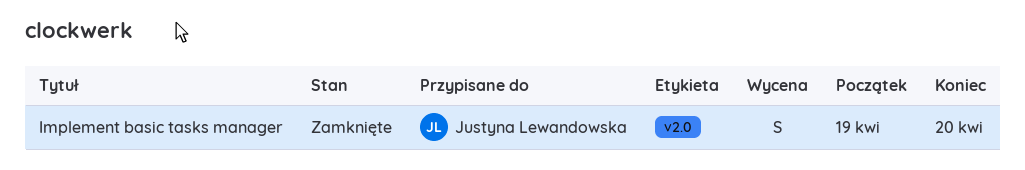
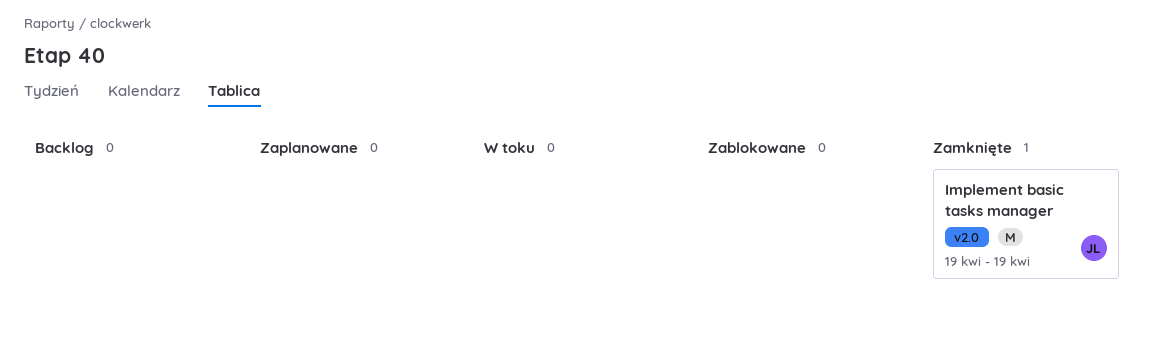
Implement basic tasks manager, estimate: S -> M
Implement basic tasks manager, due: Apr 20 -> Apr 19

